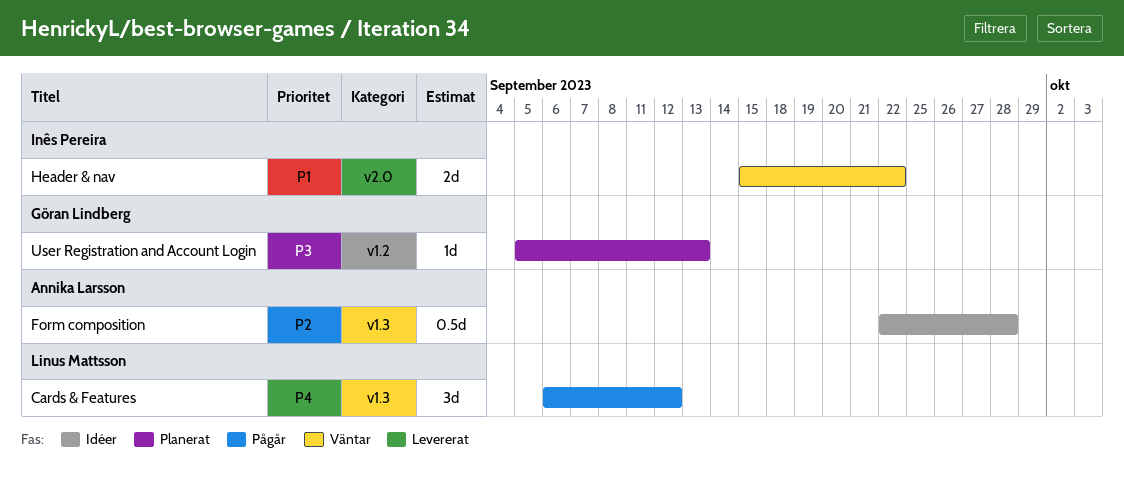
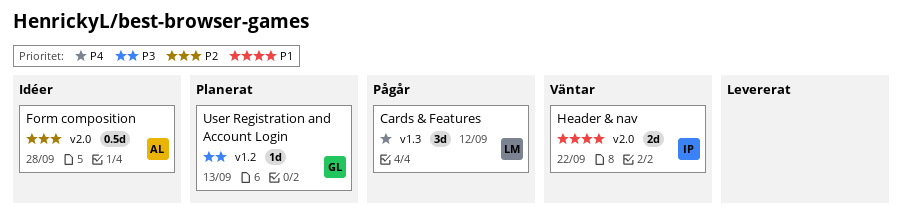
Form composition, label: v1.3 -> v2.0

